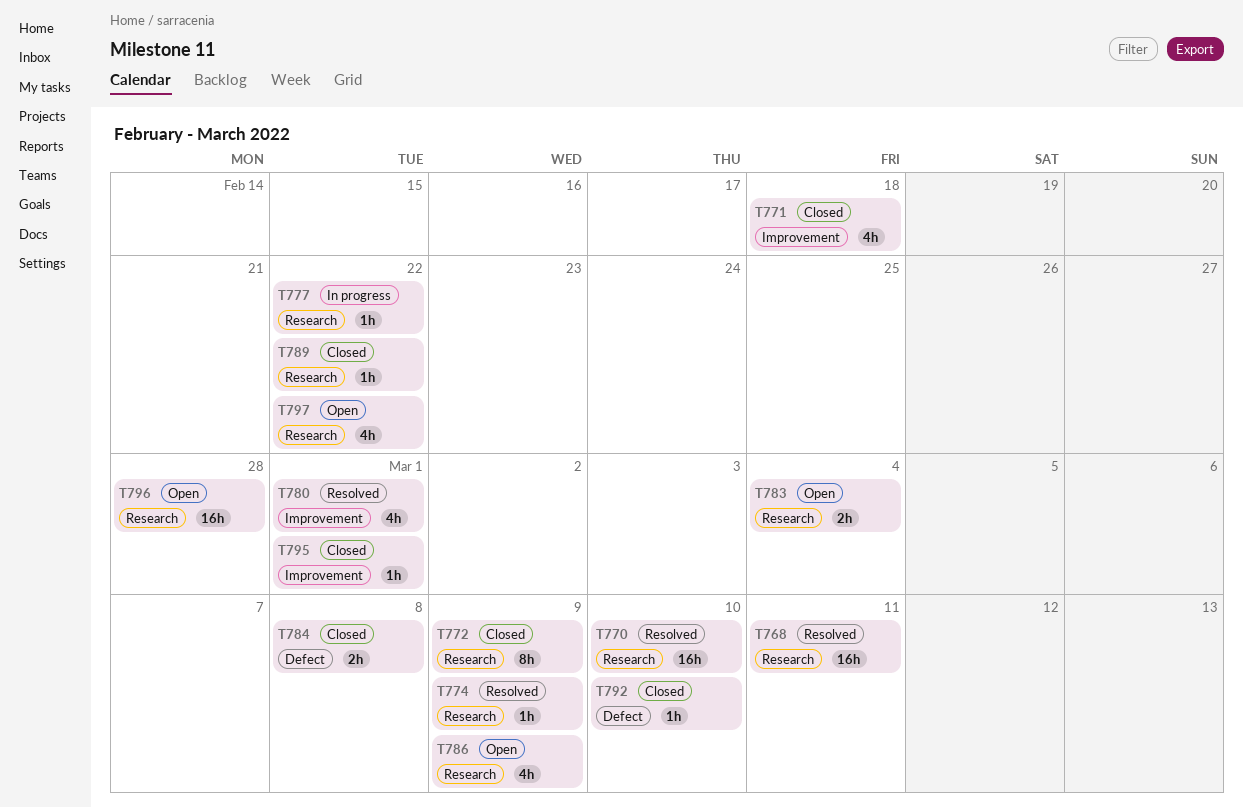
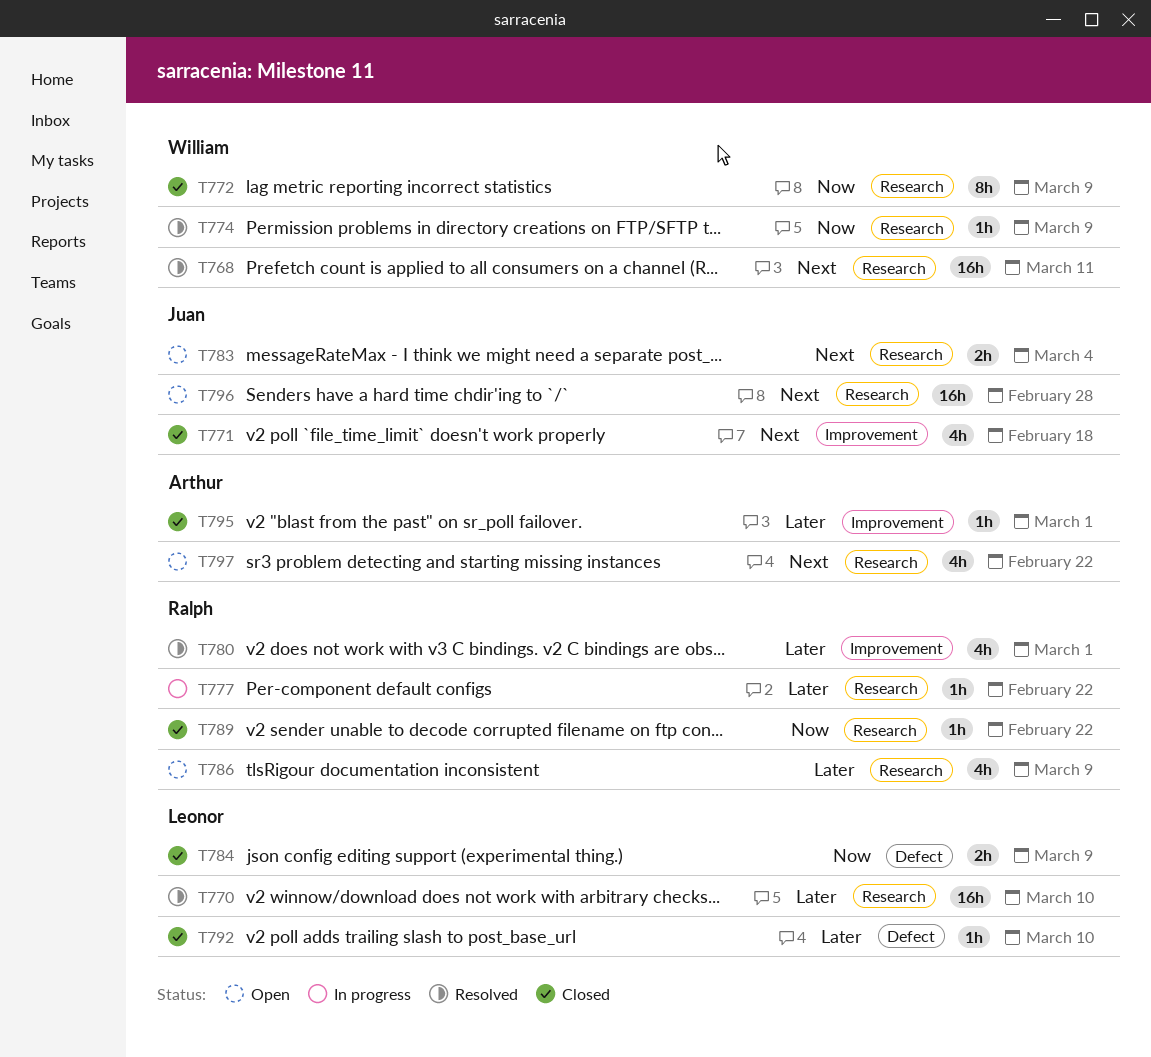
T784, due: Mar 8 -> Mar 9

